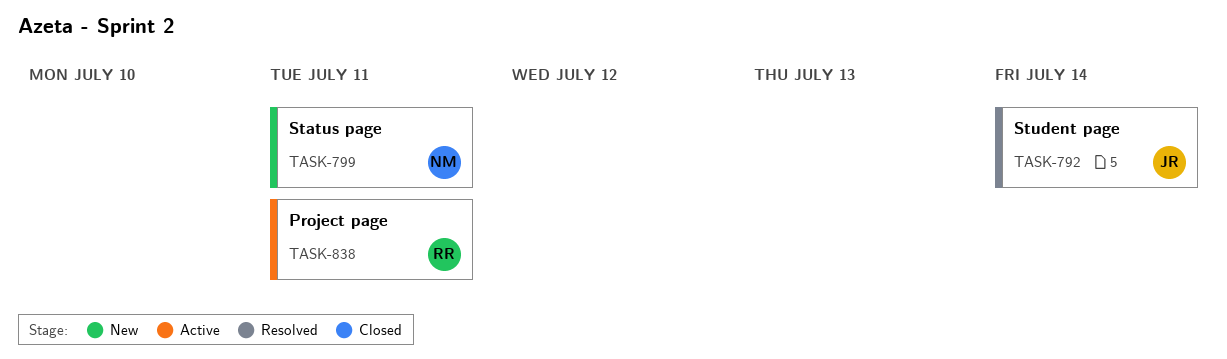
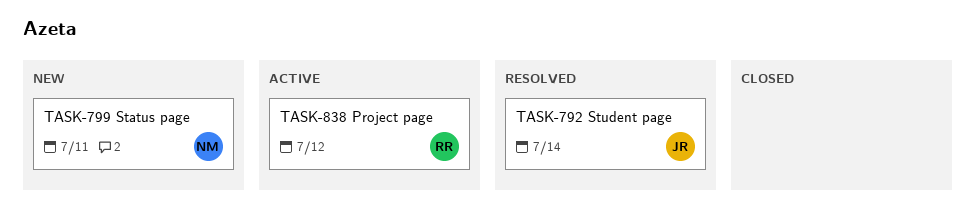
TASK-838, due: Jul 11 -> Jul 12

